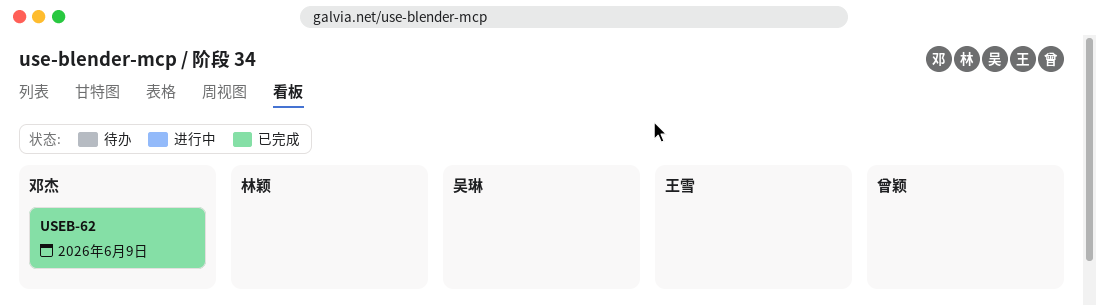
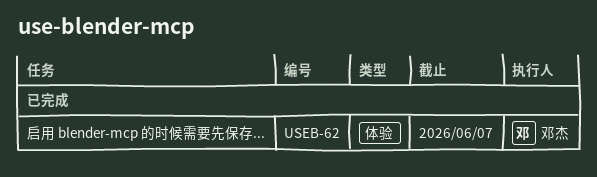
USEB-62, due: Jun 9 -> Jun 7

